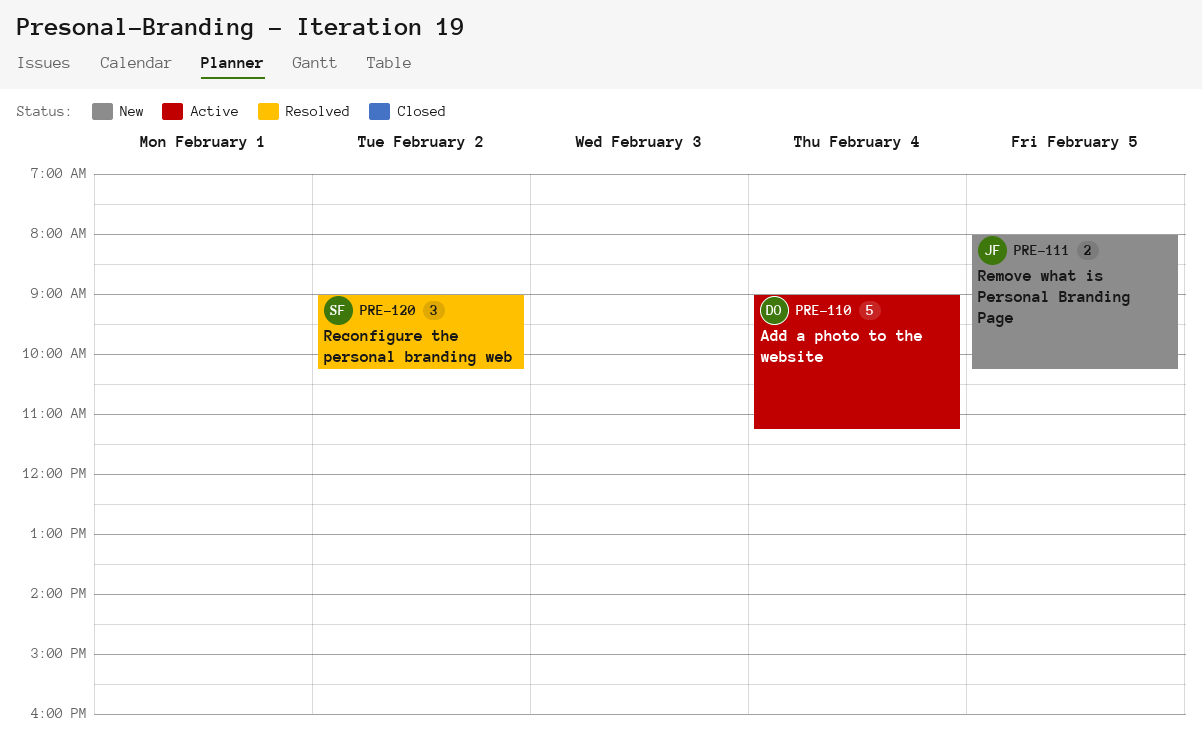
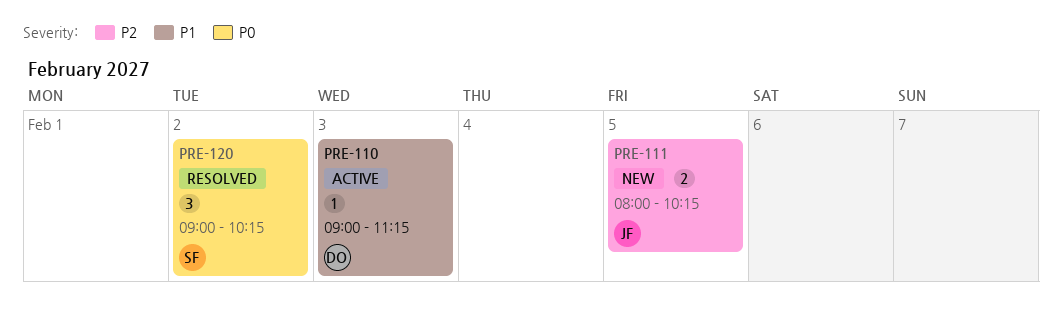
PRE-110, estimate: 5 -> 1
PRE-110, day: Feb 4 -> Feb 3

